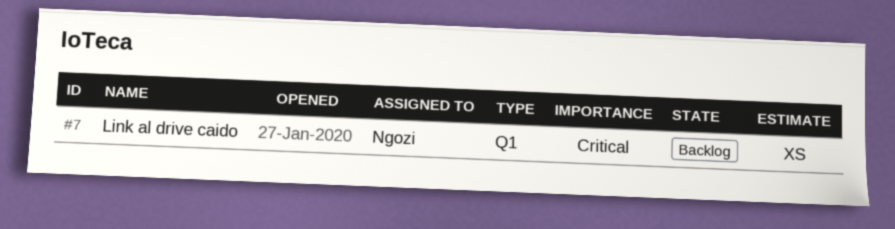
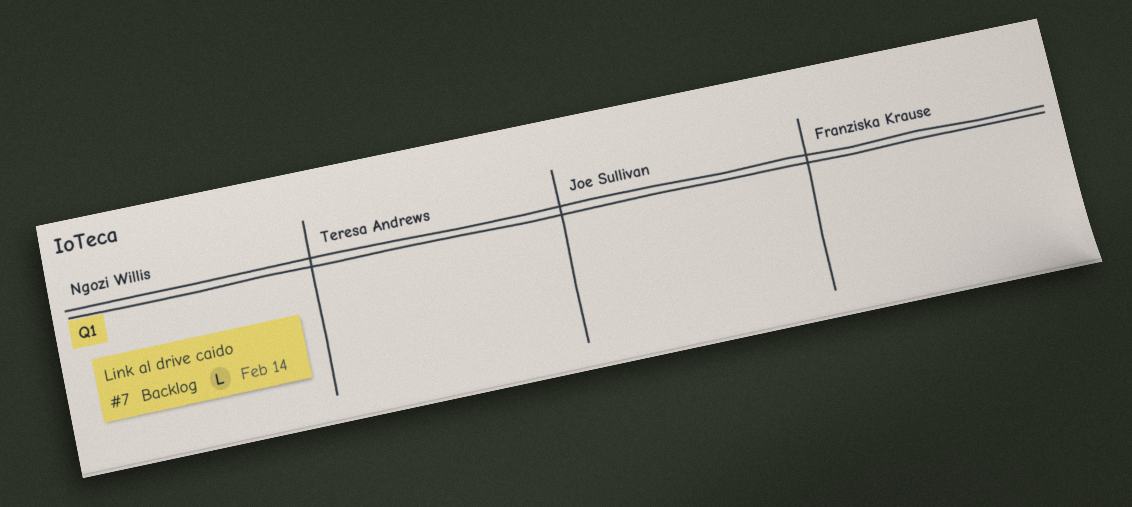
#7, estimate: XS -> L

